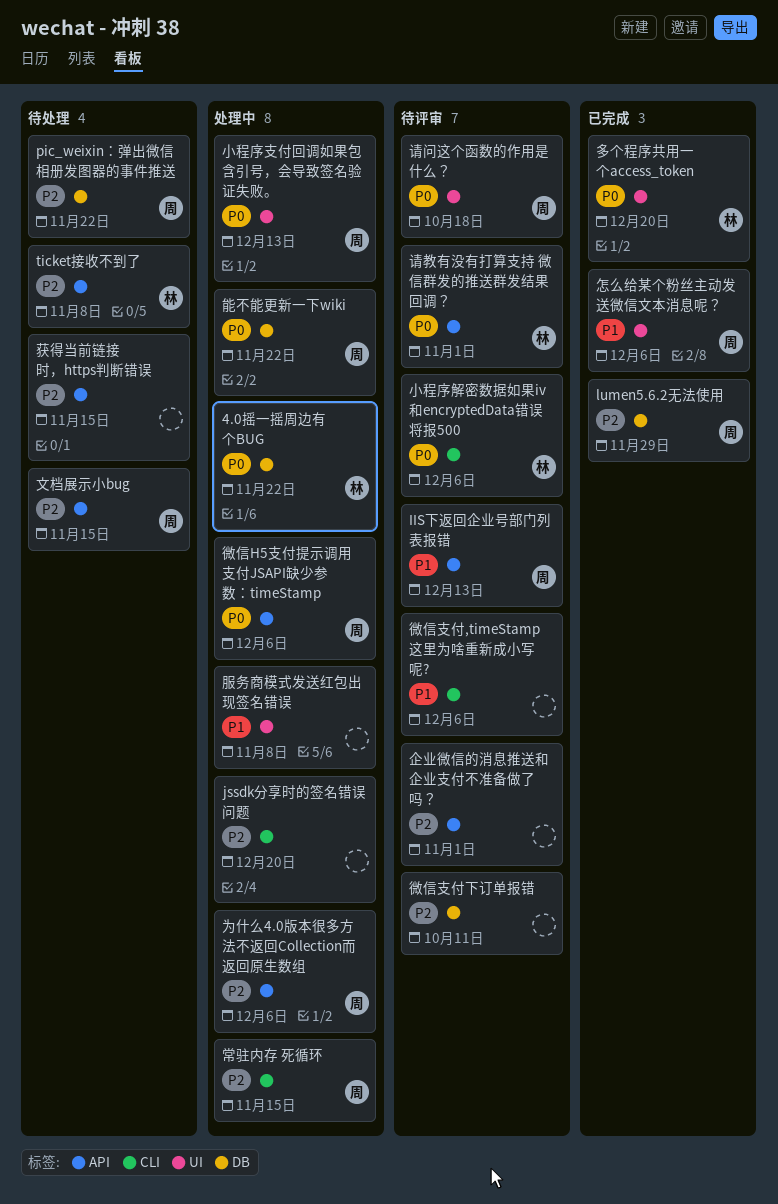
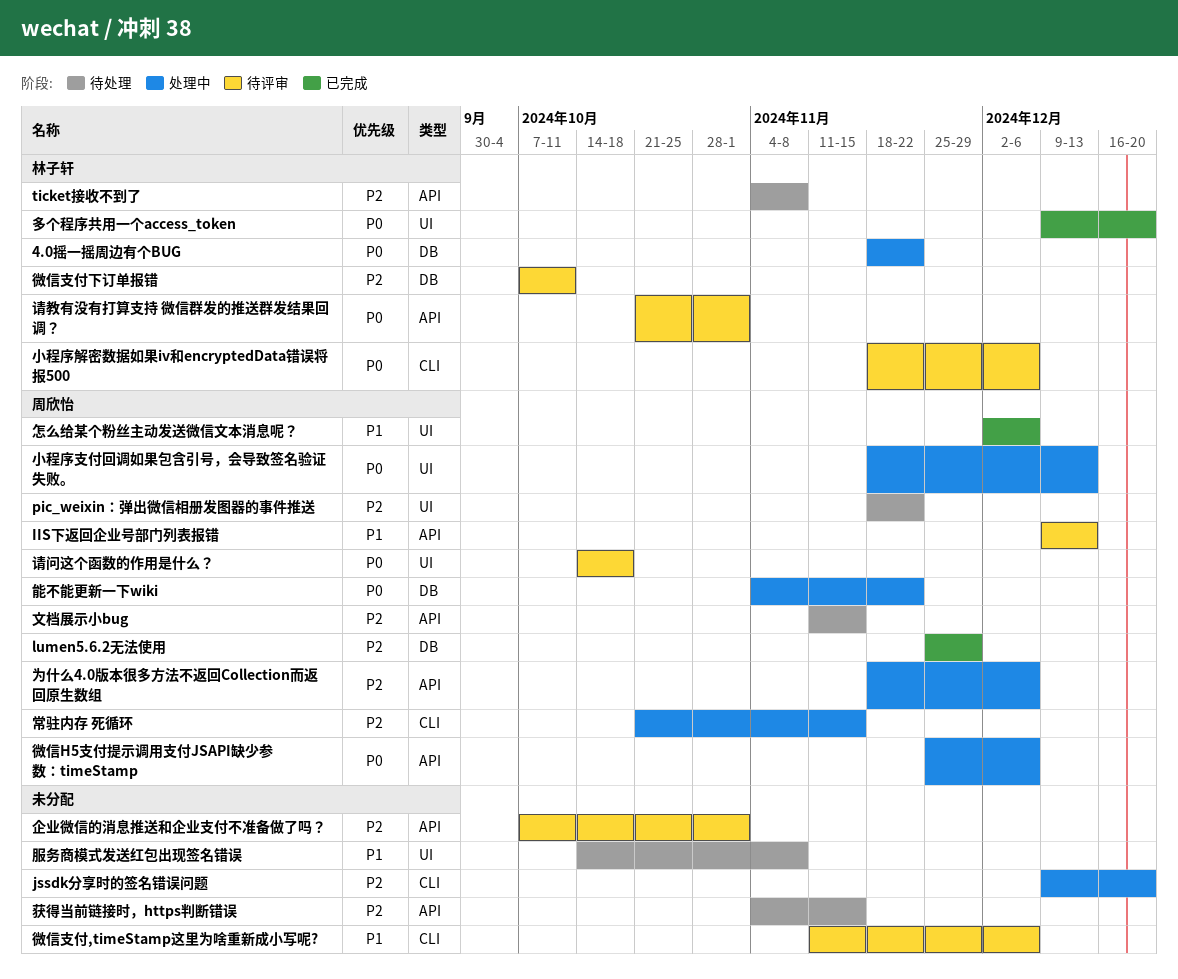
pic_weixin：弹出微信相册发图器的事件推送, label: DB -> UI
微信支付下订单报错, owner: none -> 林子轩
服务商模式发送红包出现签名错误, status: 处理中 -> 待处理

